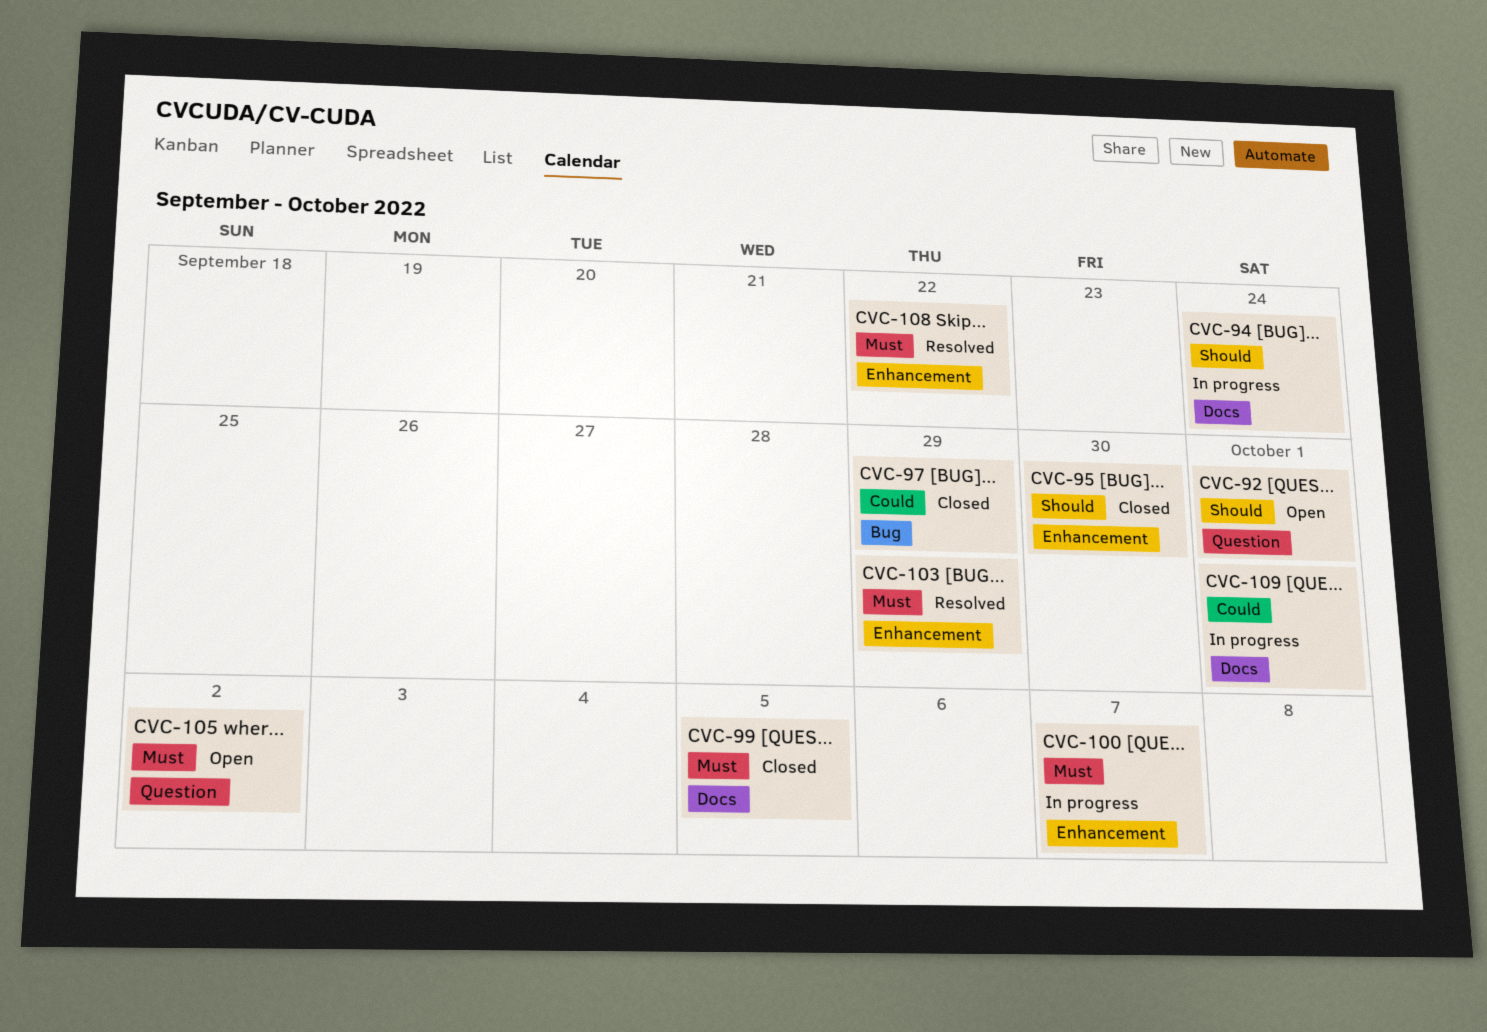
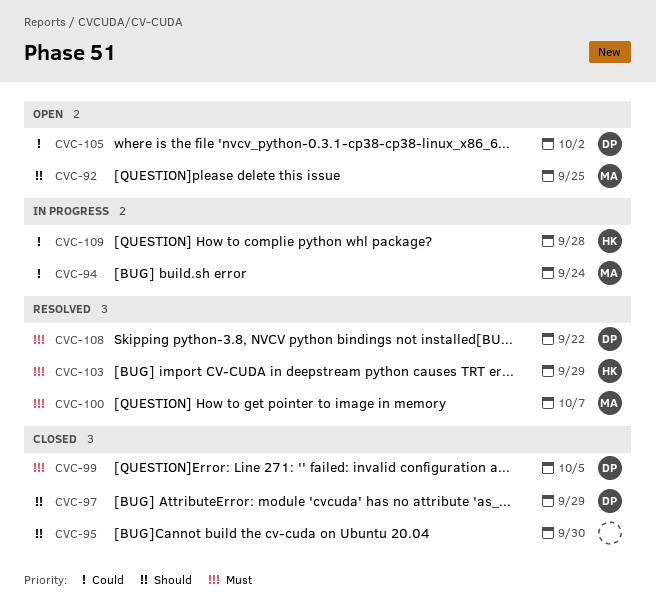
CVC-92, due: Oct 1 -> Sep 25
CVC-94, priority: Should -> Could
CVC-97, priority: Could -> Should
CVC-100, status: In progress -> Resolved
CVC-105, priority: Must -> Could
CVC-109, due: Oct 1 -> Sep 28

